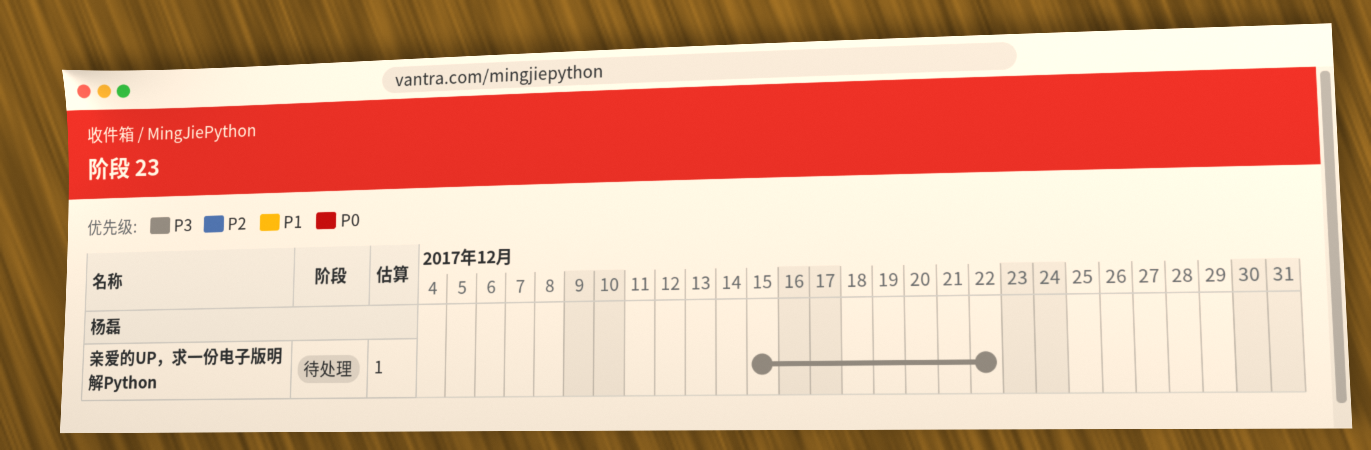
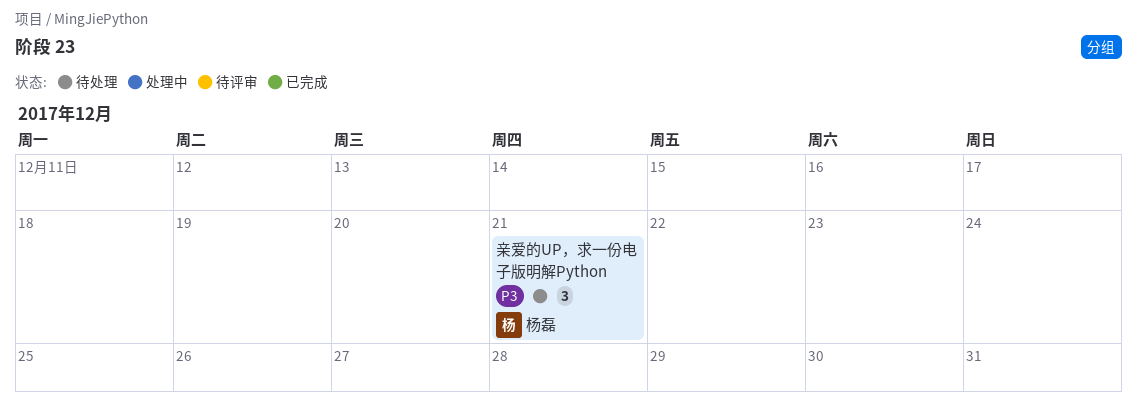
亲爱的UP，求一份电子版明解Python, estimate: 1 -> 3
亲爱的UP，求一份电子版明解Python, due: Dec 22 -> Dec 21

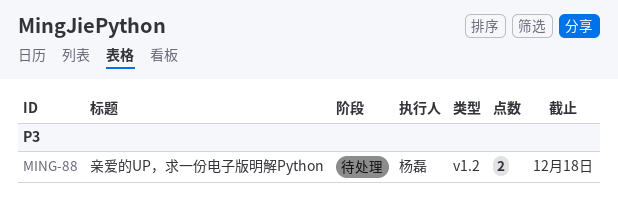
亲爱的UP，求一份电子版明解Python, estimate: 3 -> 2
亲爱的UP，求一份电子版明解Python, due: Dec 21 -> Dec 18

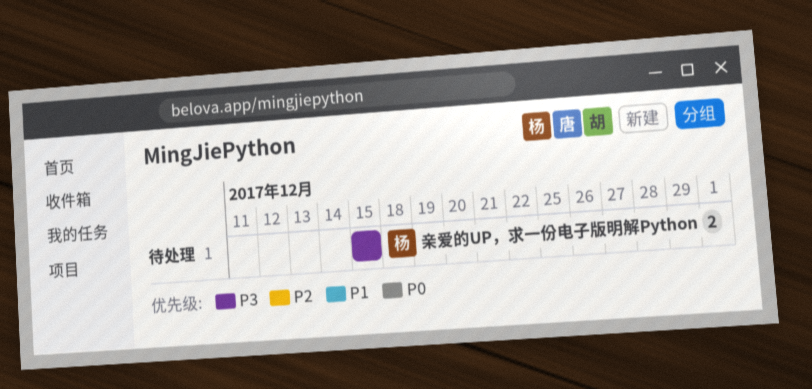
亲爱的UP，求一份电子版明解Python, due: Dec 18 -> Dec 15

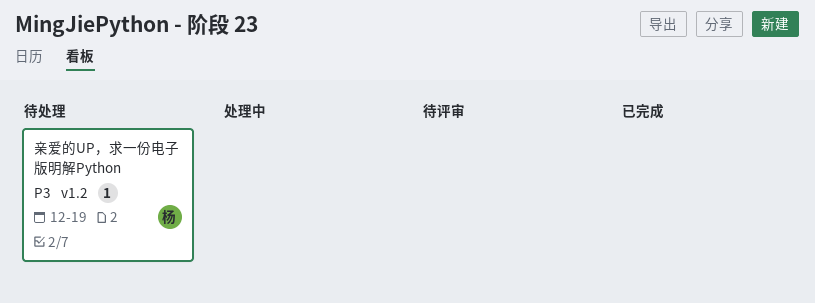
亲爱的UP，求一份电子版明解Python, estimate: 2 -> 1
亲爱的UP，求一份电子版明解Python, due: Dec 15 -> Dec 19

